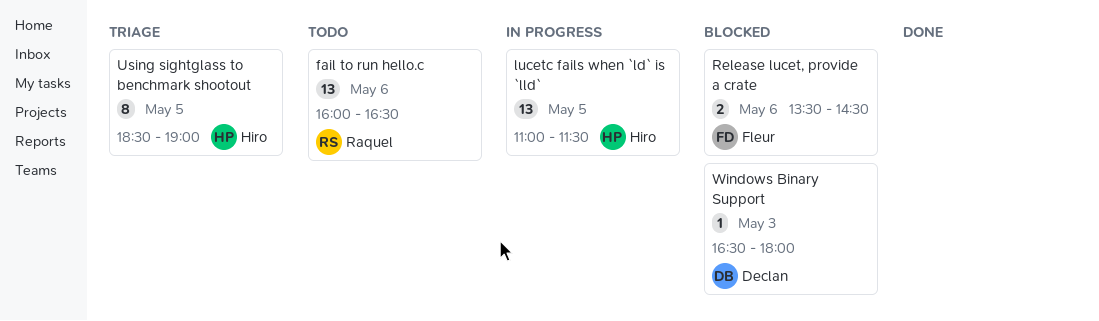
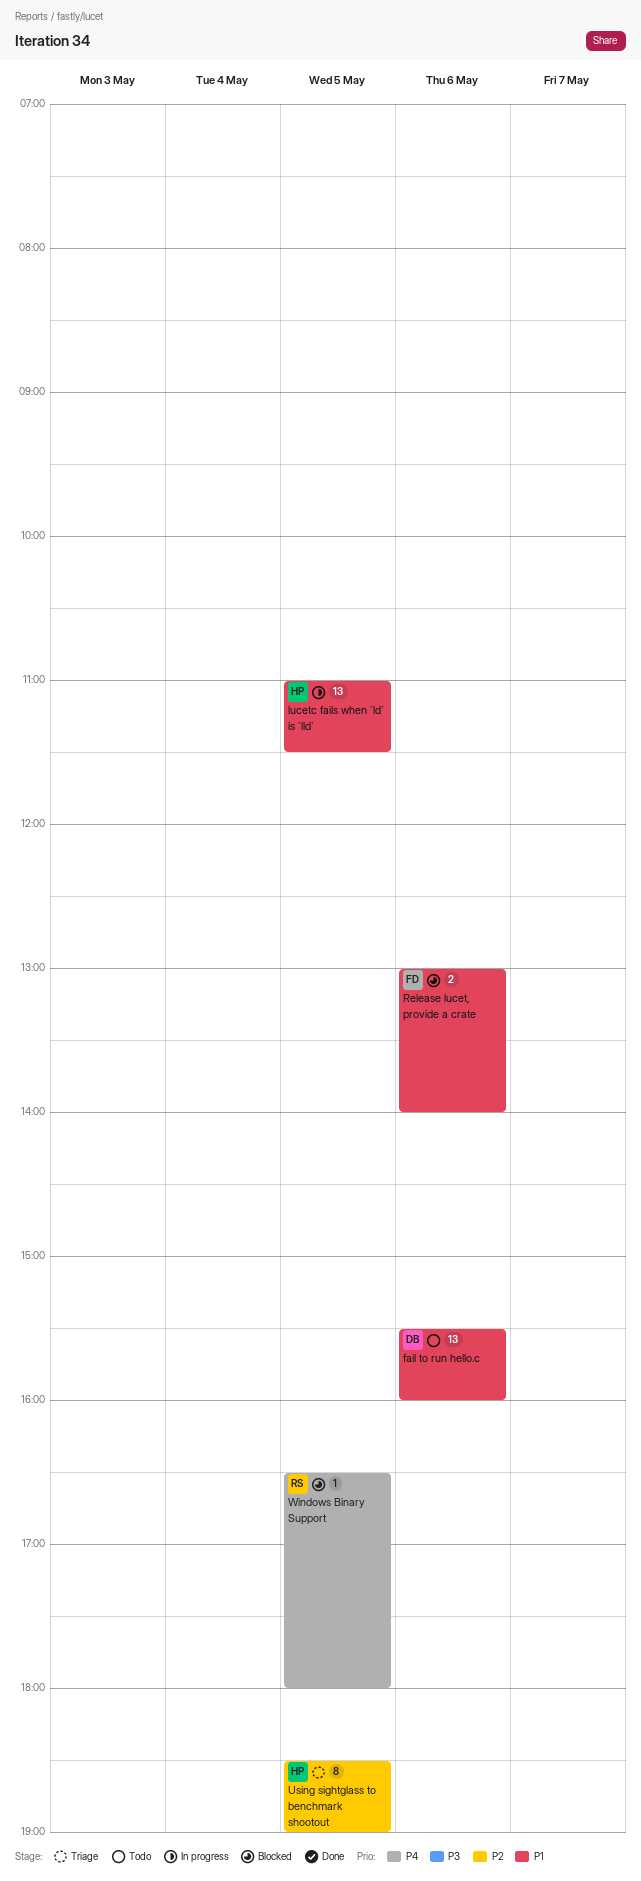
fail to run hello.c, owner: Raquel -> Declan
fail to run hello.c, begins: 16:00 -> 15:30
fail to run hello.c, ends: 16:30 -> 16:00
Release lucet, provide a crate, begins: 13:30 -> 13:00
Release lucet, provide a crate, ends: 14:30 -> 14:00
Windows Binary Support, owner: Declan -> Raquel
Windows Binary Support, day: May 3 -> May 5

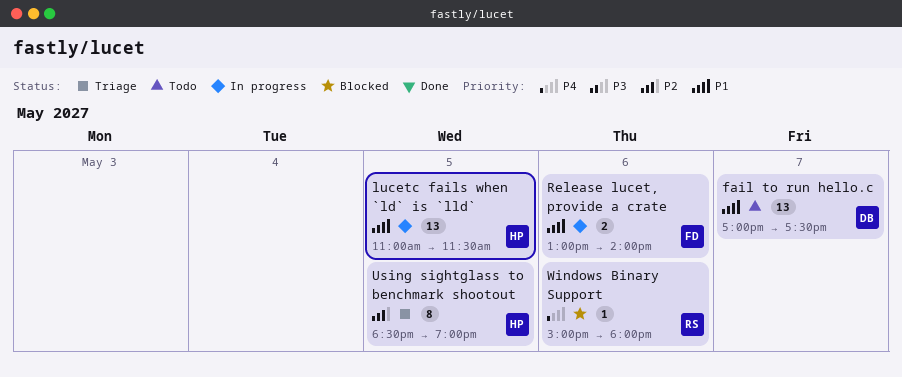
fail to run hello.c, day: May 6 -> May 7
fail to run hello.c, begins: 15:30 -> 17:00
fail to run hello.c, ends: 16:00 -> 17:30
Release lucet, provide a crate, status: Blocked -> In progress
Windows Binary Support, day: May 5 -> May 6
Windows Binary Support, begins: 16:30 -> 15:00

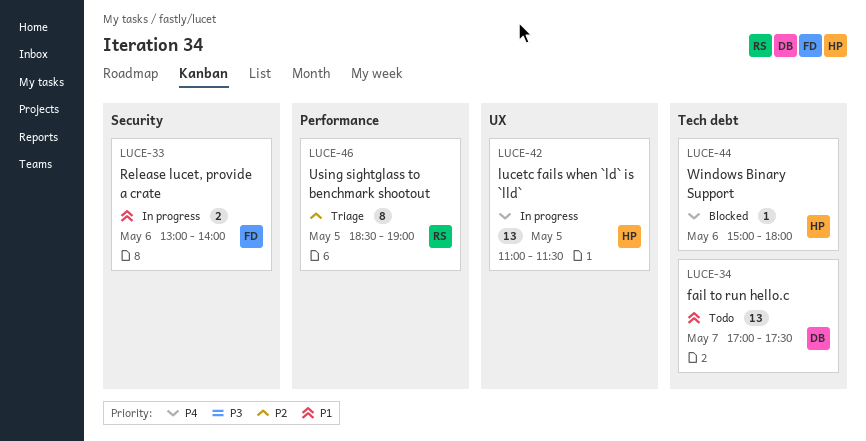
lucetc fails when `ld` is `lld`, priority: P1 -> P4
Using sightglass to benchmark shootout, owner: HP -> RS
Windows Binary Support, owner: RS -> HP

